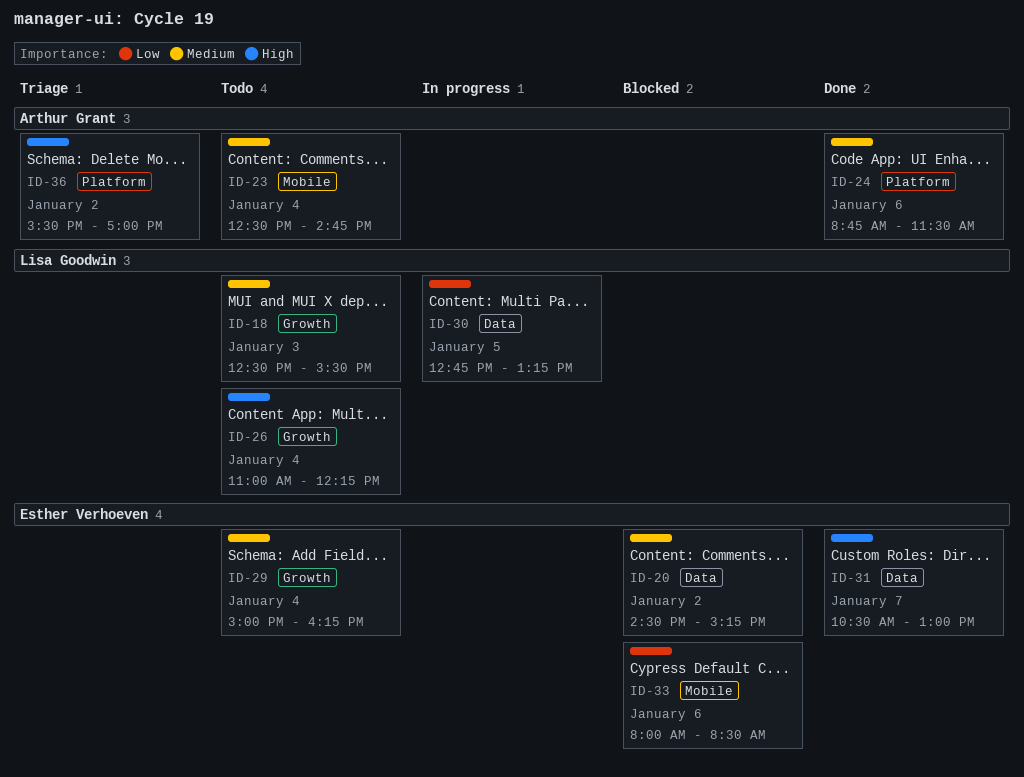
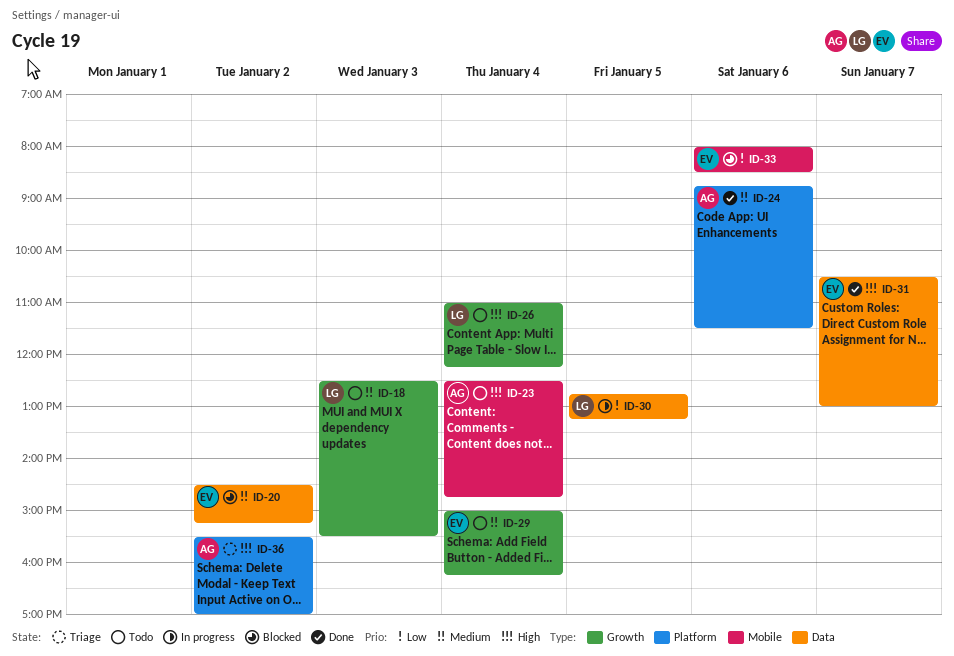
ID-23, priority: Medium -> High

